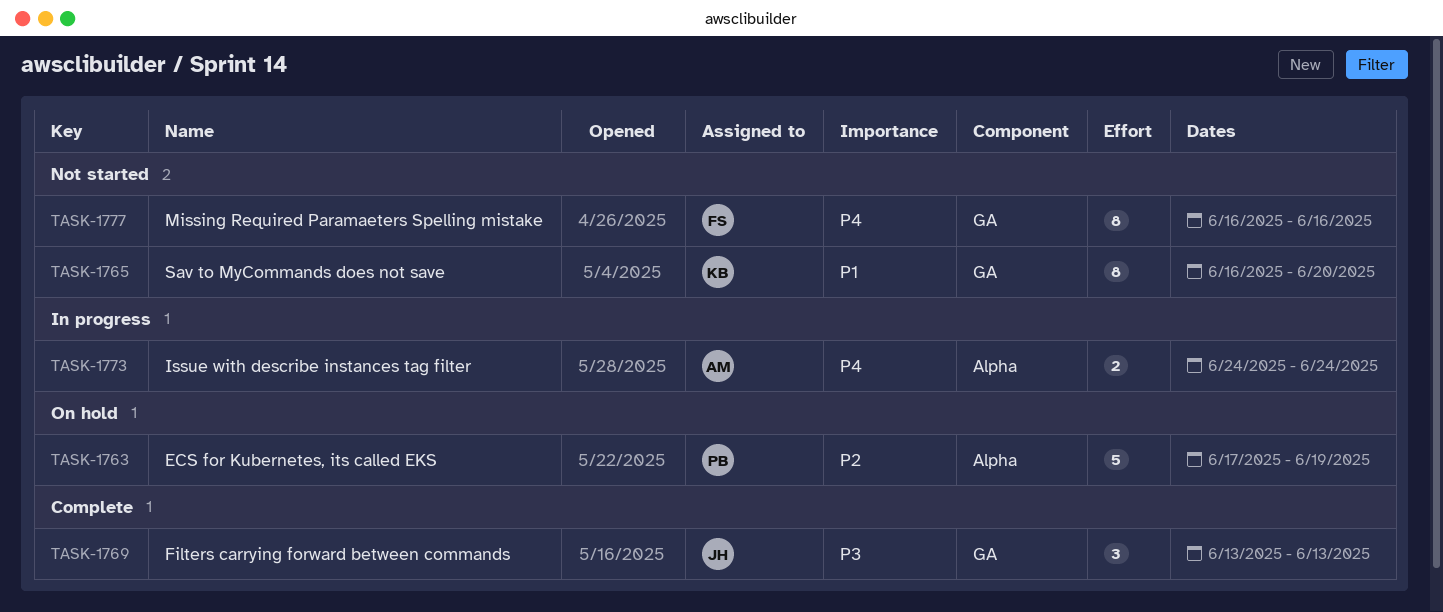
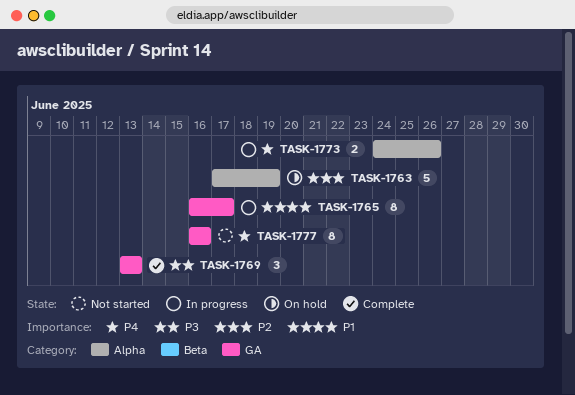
TASK-1765, status: Not started -> In progress
TASK-1765, due: Jun 20 -> Jun 17
TASK-1773, due: Jun 24 -> Jun 26

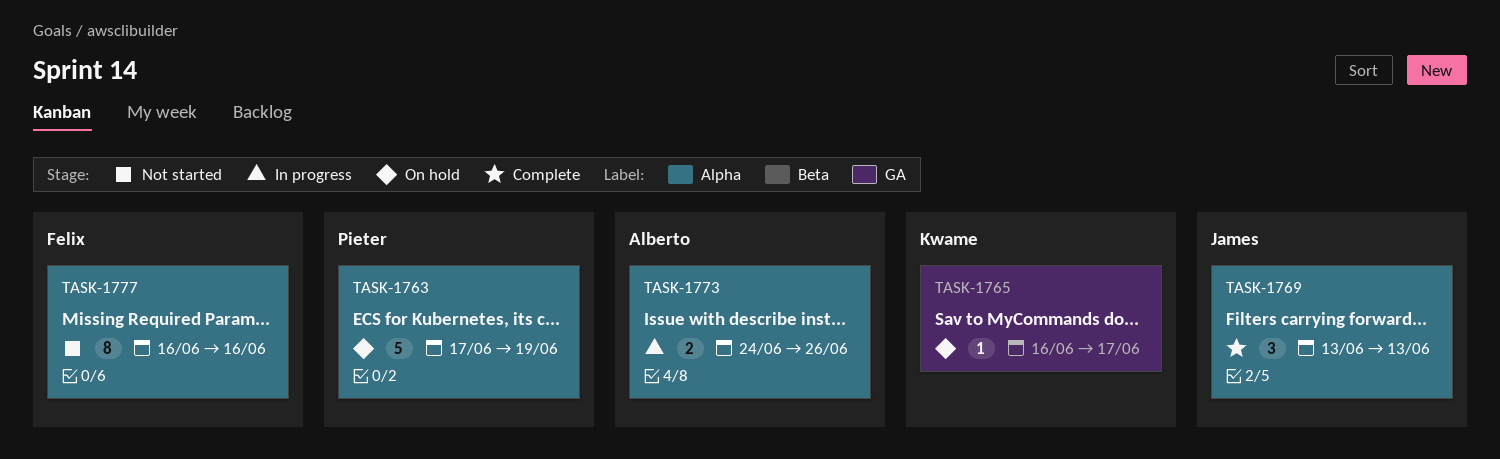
TASK-1765, status: In progress -> On hold
TASK-1765, estimate: 8 -> 1
TASK-1769, label: GA -> Alpha
TASK-1777, label: GA -> Alpha

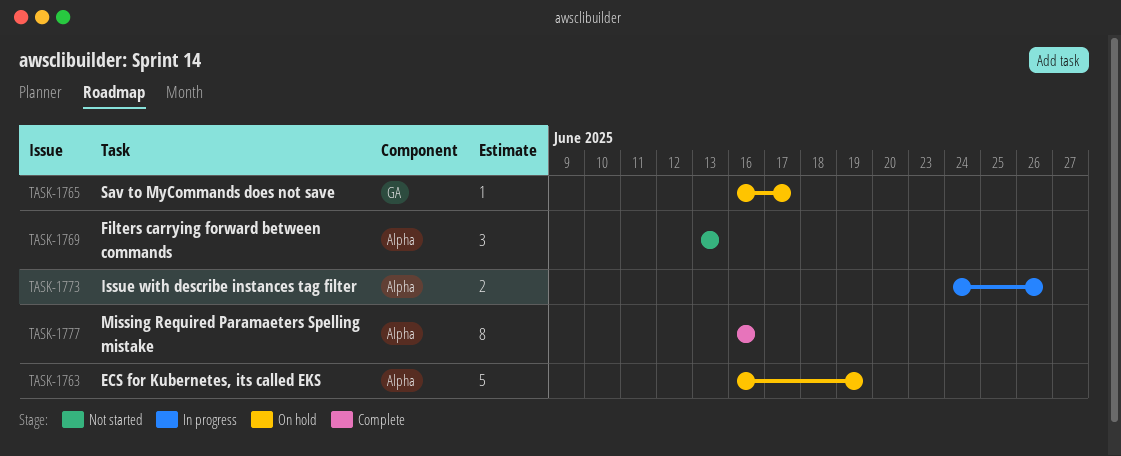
TASK-1763, start: Jun 17 -> Jun 16
TASK-1769, status: Complete -> Not started
TASK-1777, status: Not started -> Complete

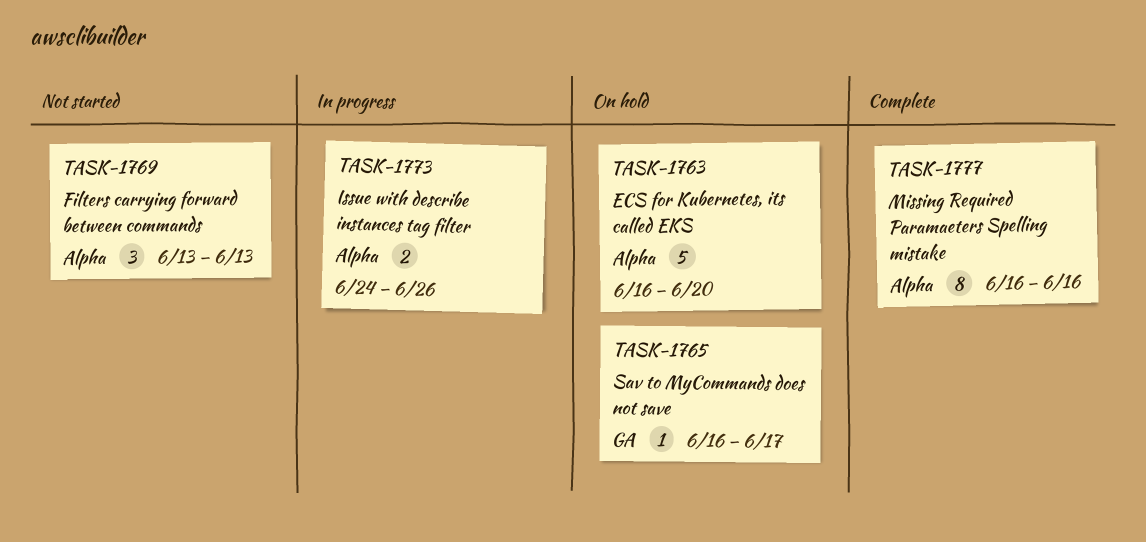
TASK-1763, due: Jun 19 -> Jun 20

